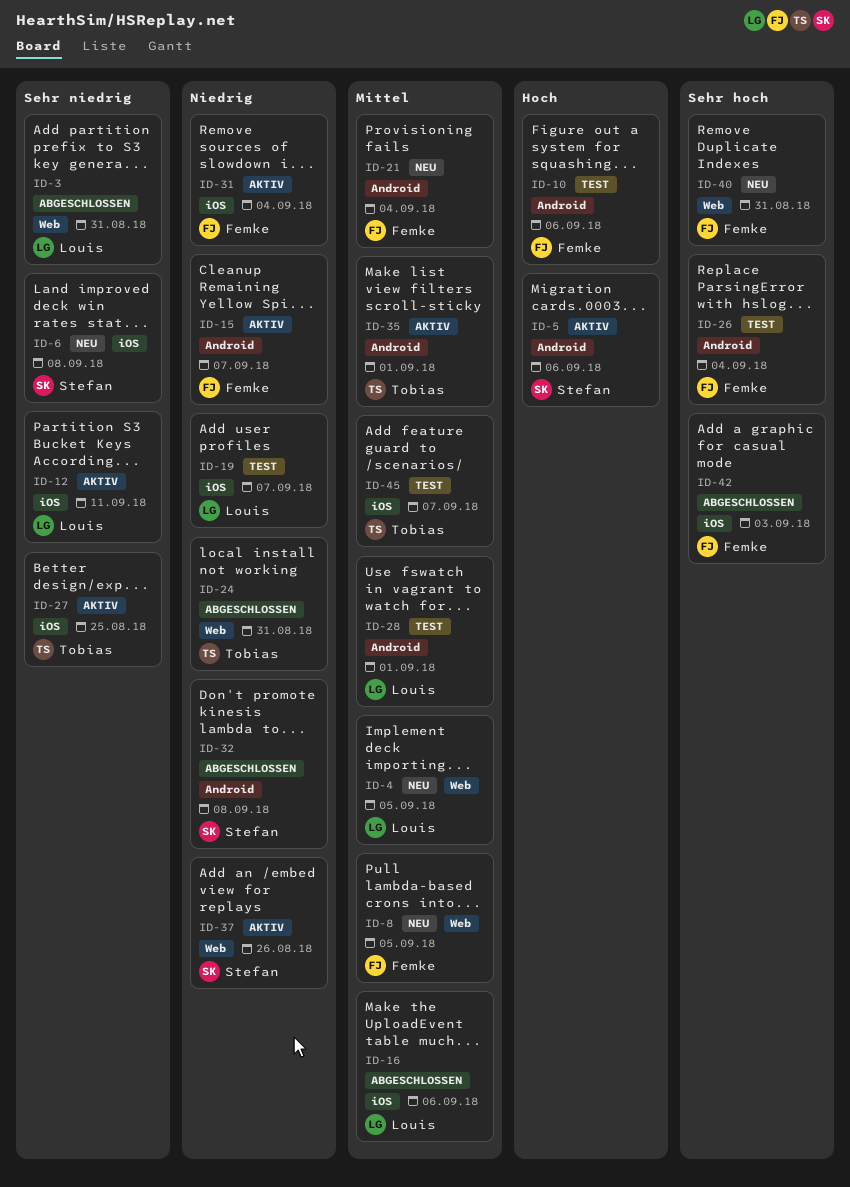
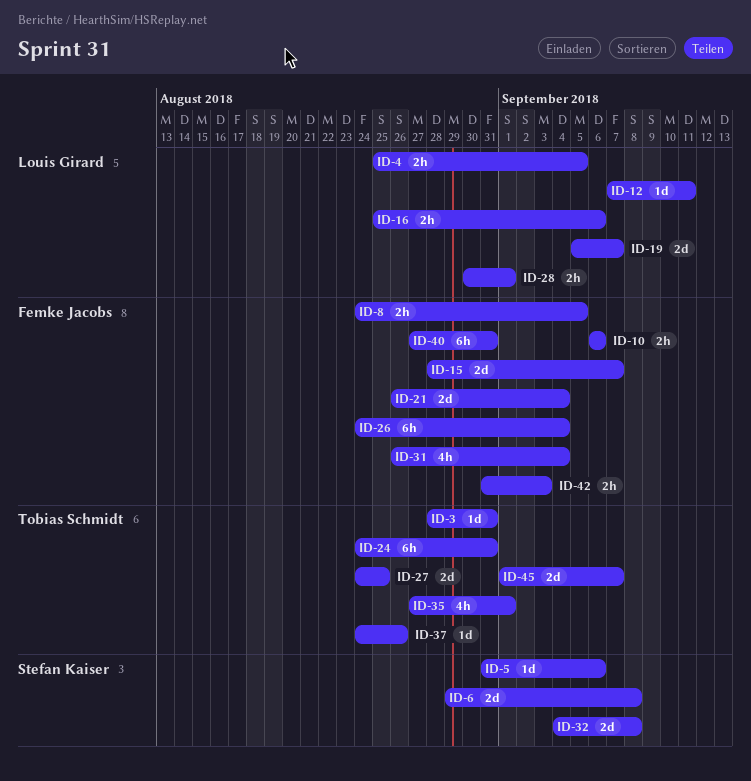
ID-3, owner: Louis Girard -> Tobias Schmidt
ID-37, owner: Stefan Kaiser -> Tobias Schmidt

